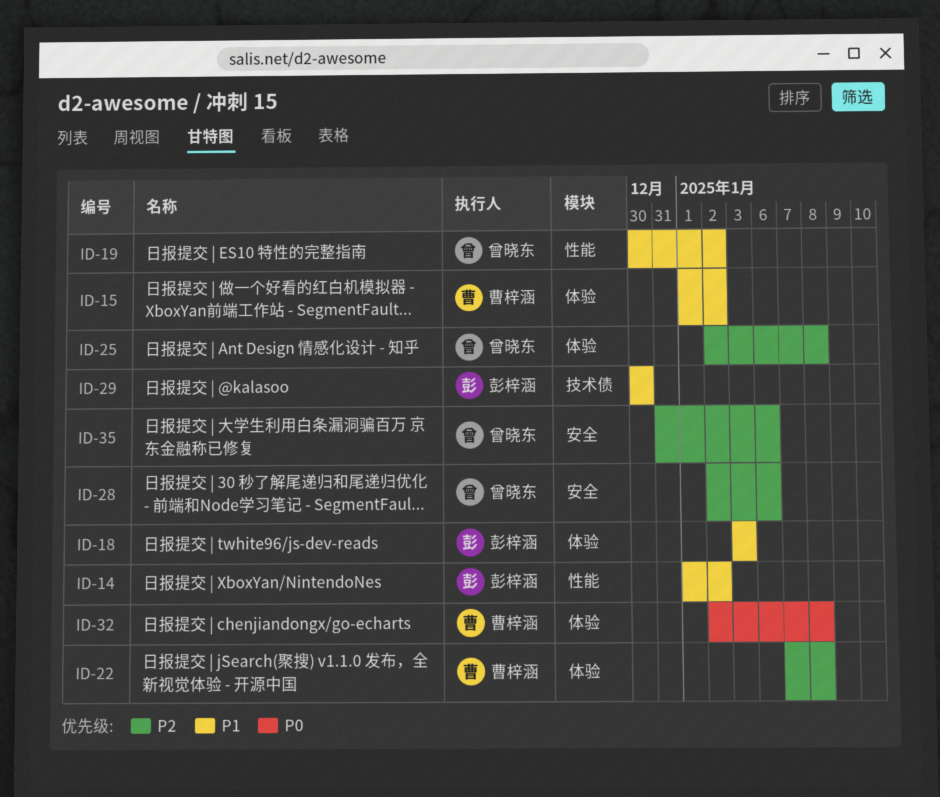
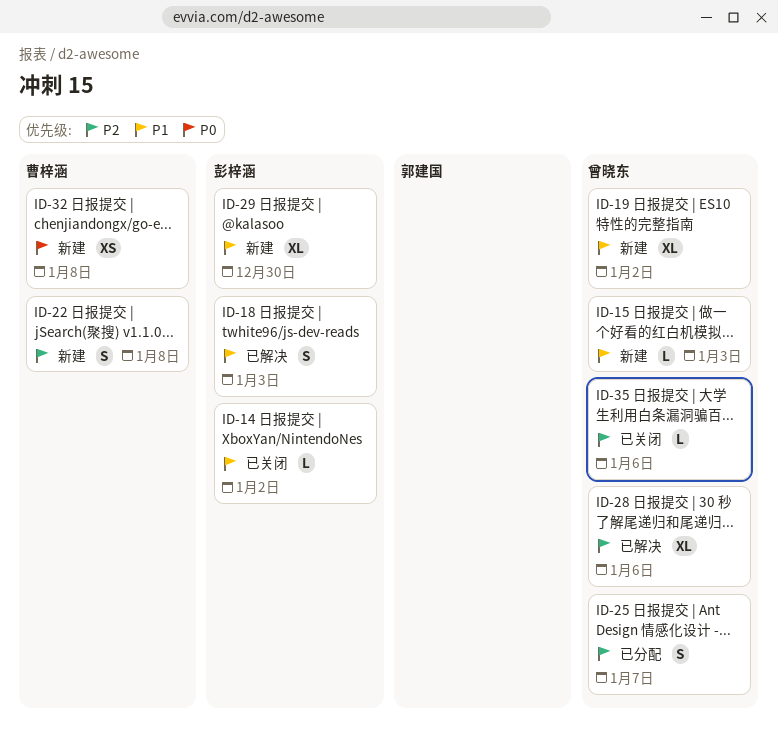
ID-15, owner: 曹梓涵 -> 曾晓东
ID-15, due: Jan 2 -> Jan 3
ID-25, due: Jan 8 -> Jan 7

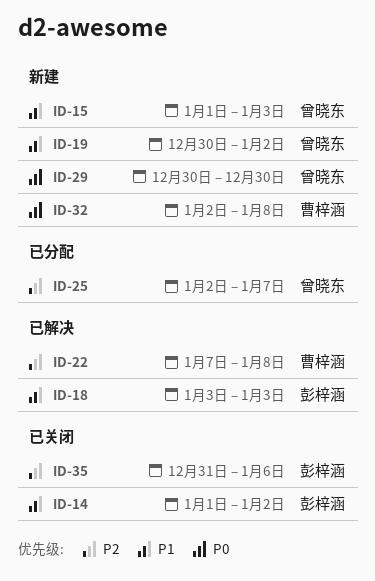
ID-22, status: 新建 -> 已解决
ID-28: present -> none
ID-29, owner: 彭梓涵 -> 曾晓东
ID-29, priority: P1 -> P0
ID-35, owner: 曾晓东 -> 彭梓涵

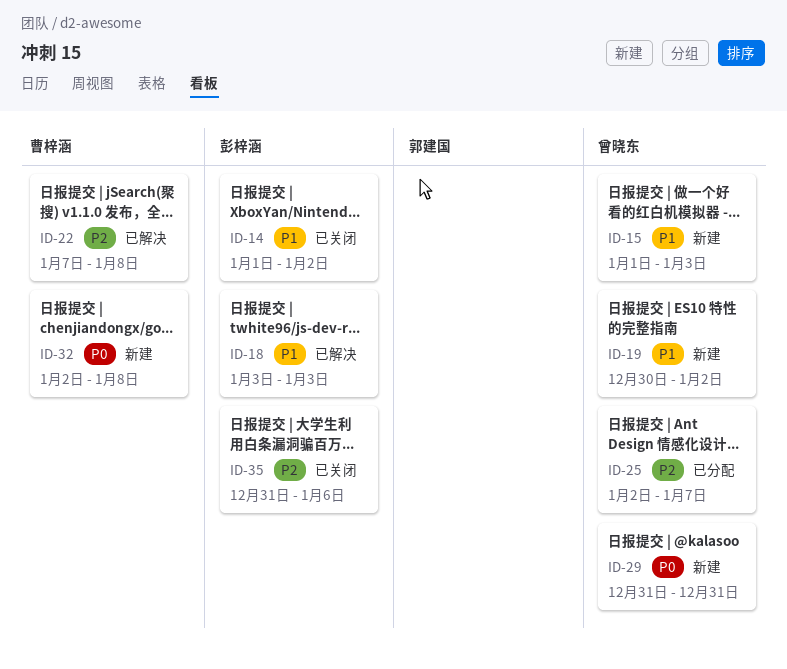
ID-29, start: Dec 30 -> Dec 31
ID-29, due: Dec 30 -> Dec 31

